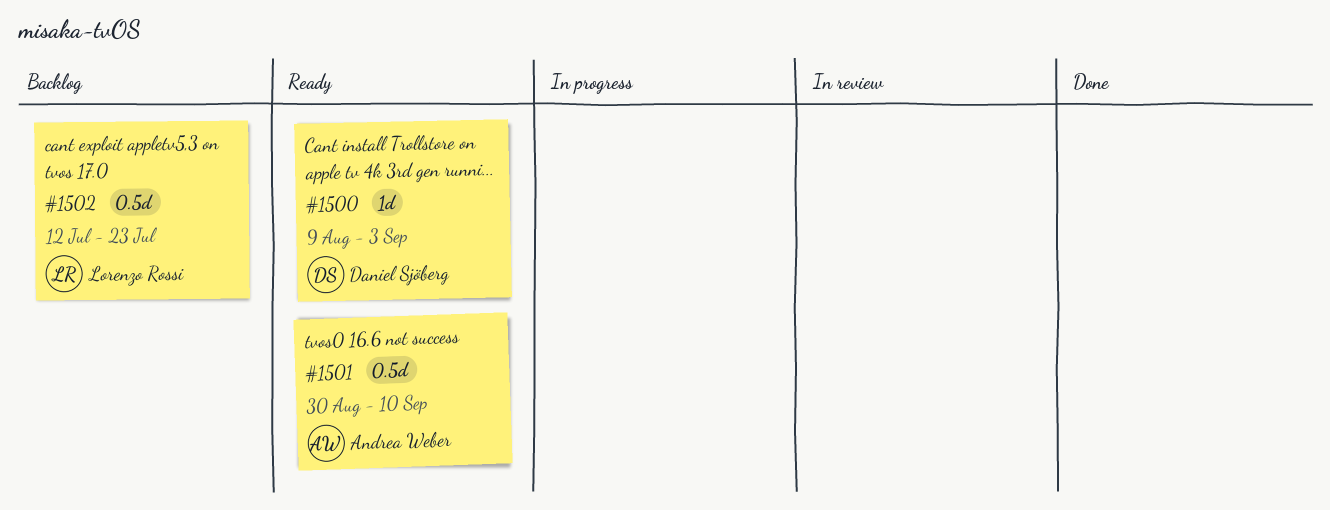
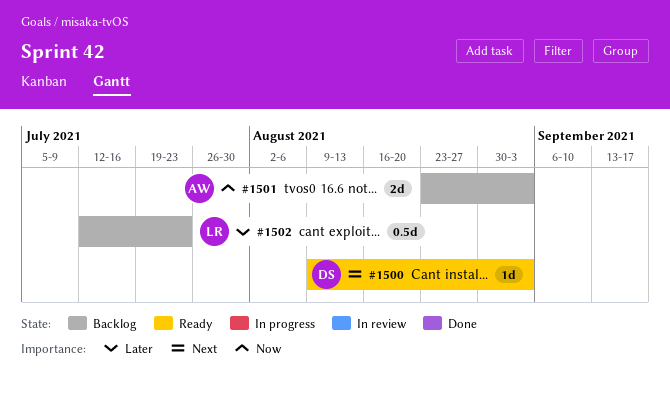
#1501, status: Ready -> Backlog
#1501, estimate: 0.5d -> 2d
#1501, start: Aug 30 -> Aug 23
#1501, due: Sep 10 -> Sep 3

